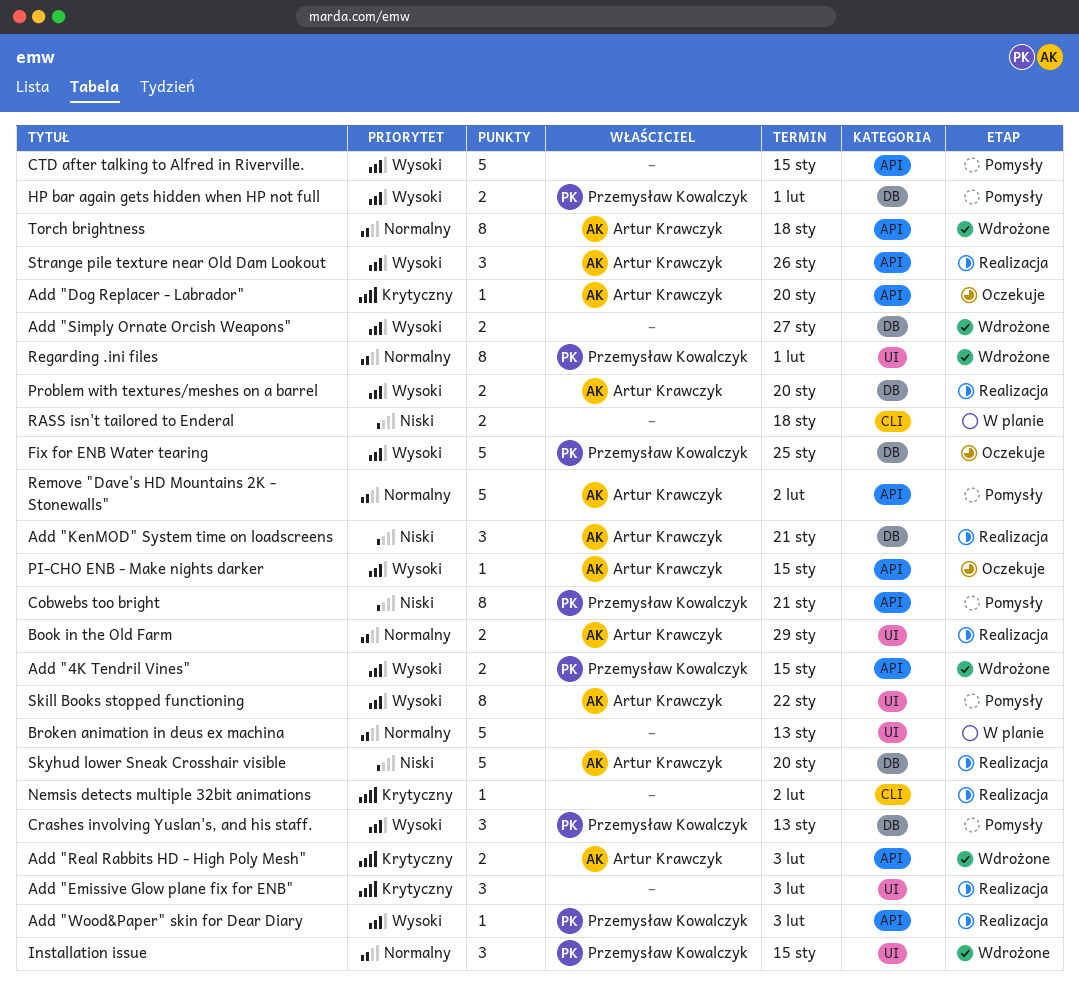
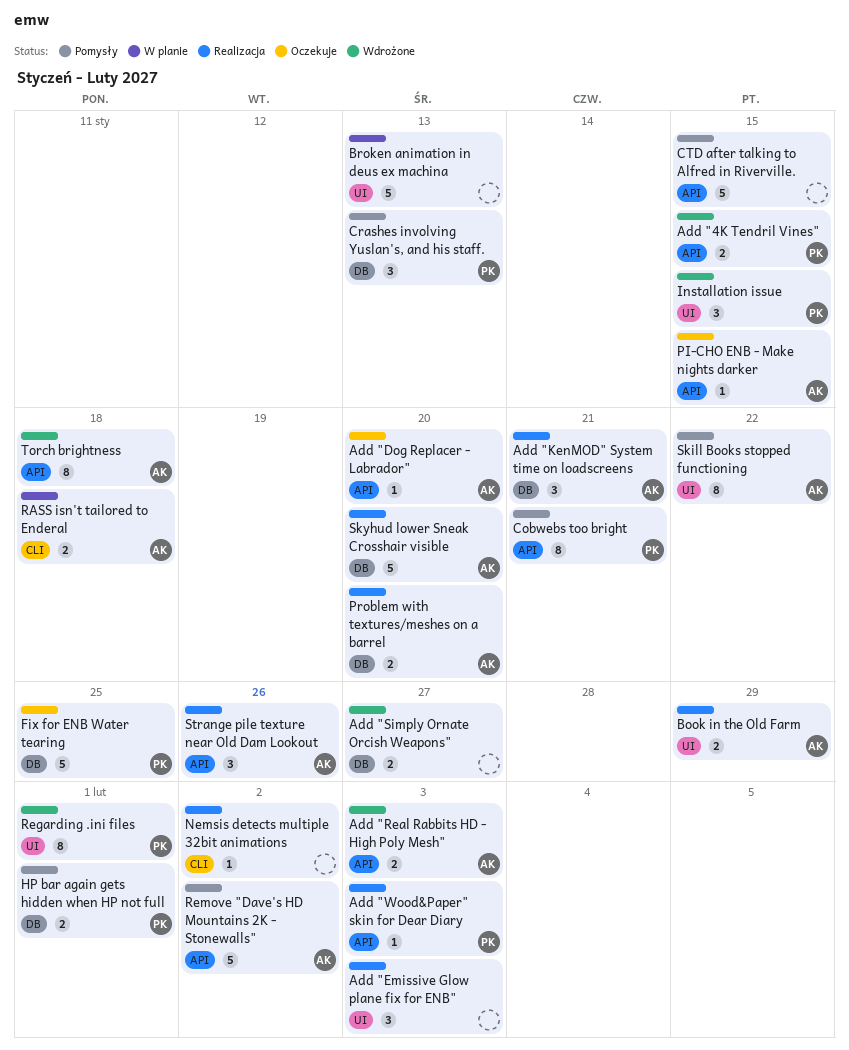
RASS isn't tailored to Enderal, owner: none -> Artur Krawczyk

